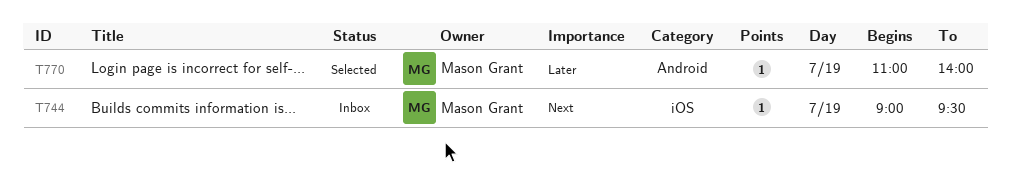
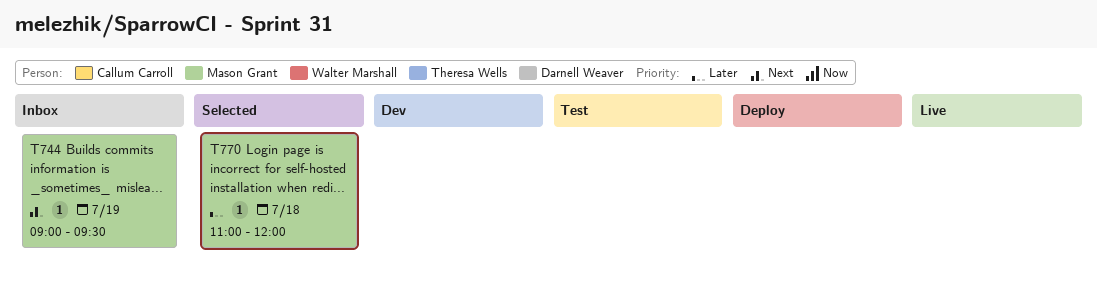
T770, day: Jul 19 -> Jul 18
T770, ends: 14:00 -> 12:00

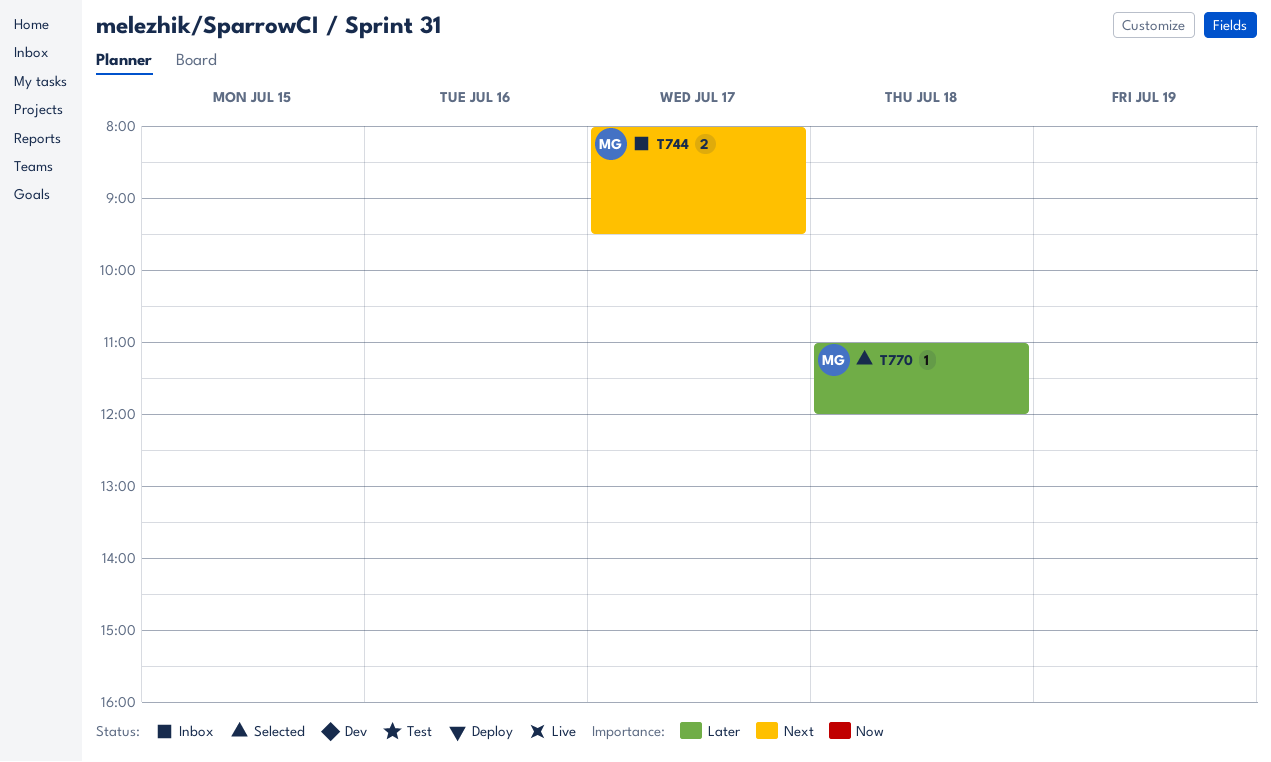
T744, estimate: 1 -> 2
T744, day: Jul 19 -> Jul 17
T744, begins: 09:00 -> 08:00

